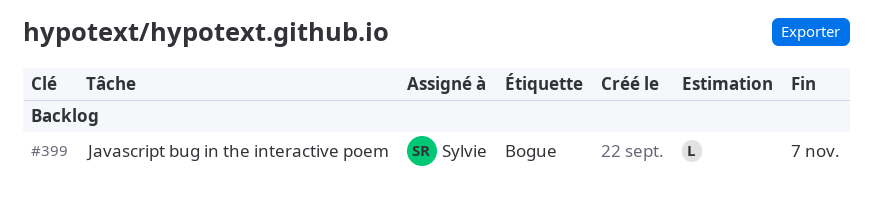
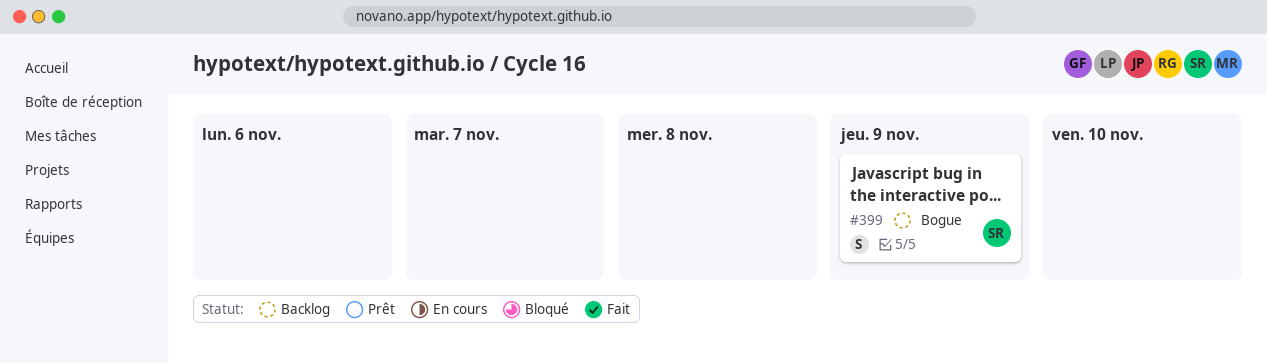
#399, estimate: L -> S
#399, due: Nov 7 -> Nov 9

